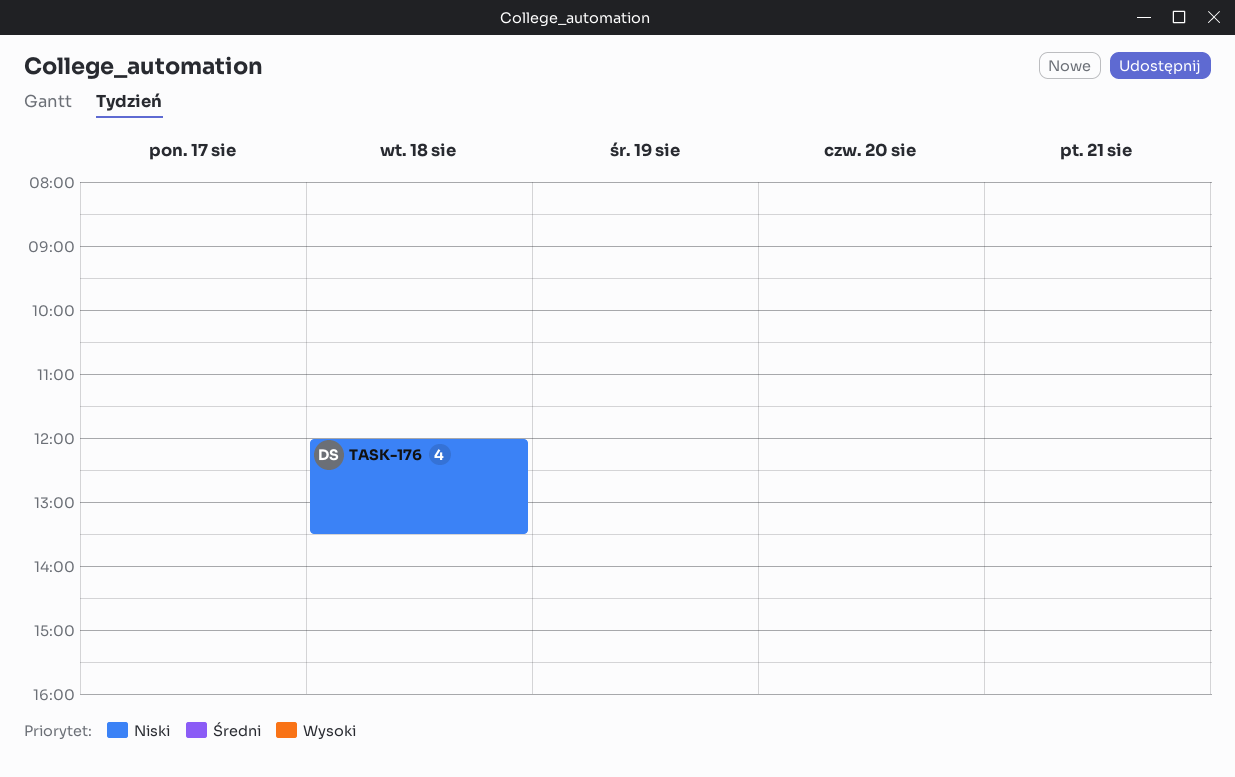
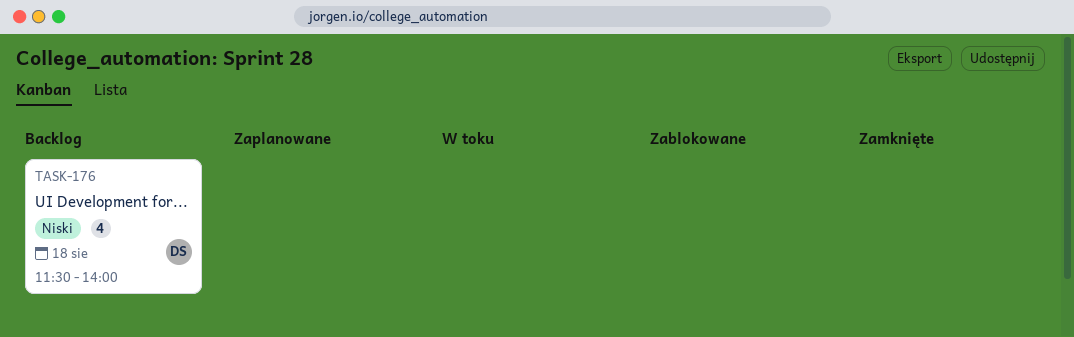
TASK-176, begins: 12:00 -> 11:30
TASK-176, ends: 13:30 -> 14:00

